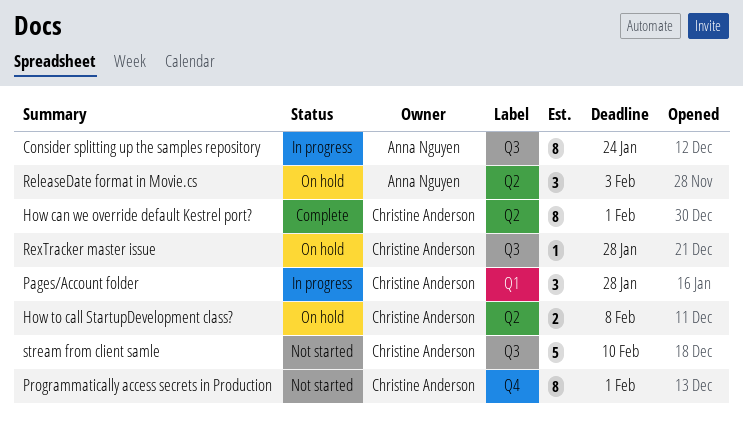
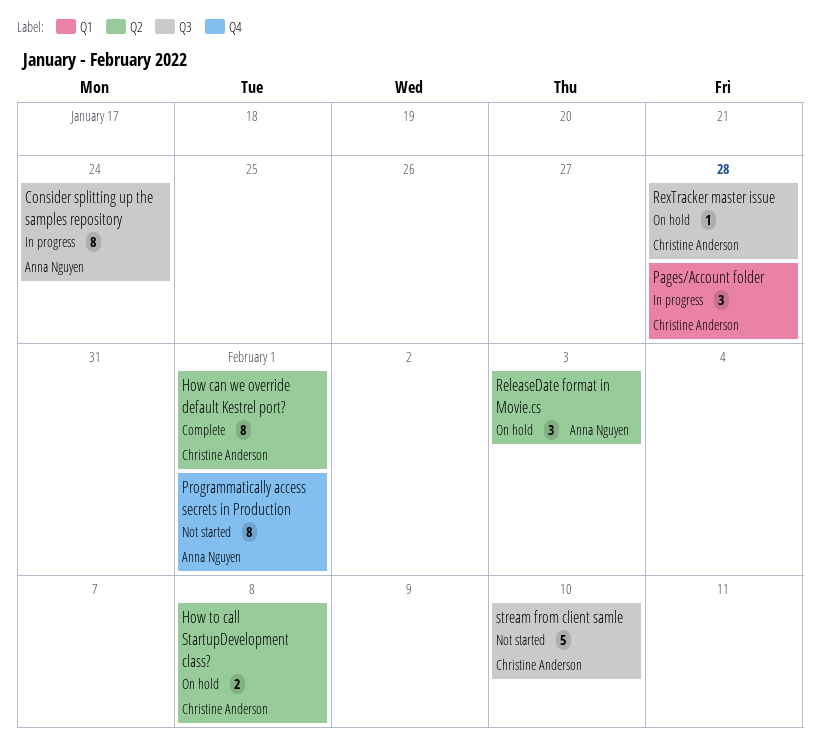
Programmatically access secrets in Production, owner: Christine Anderson -> Anna Nguyen

